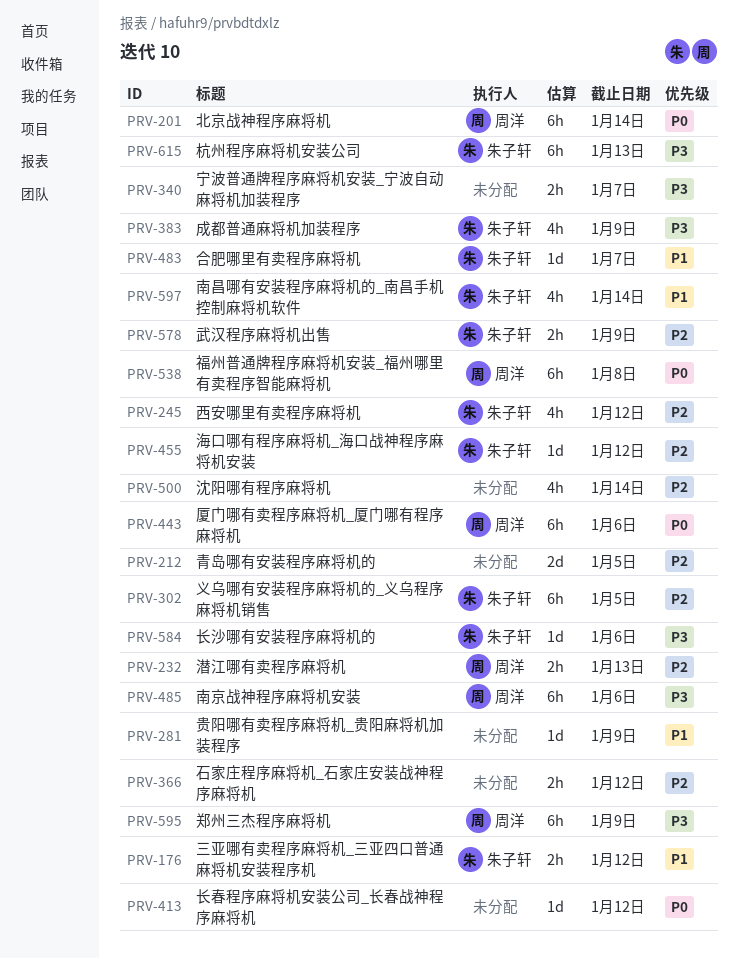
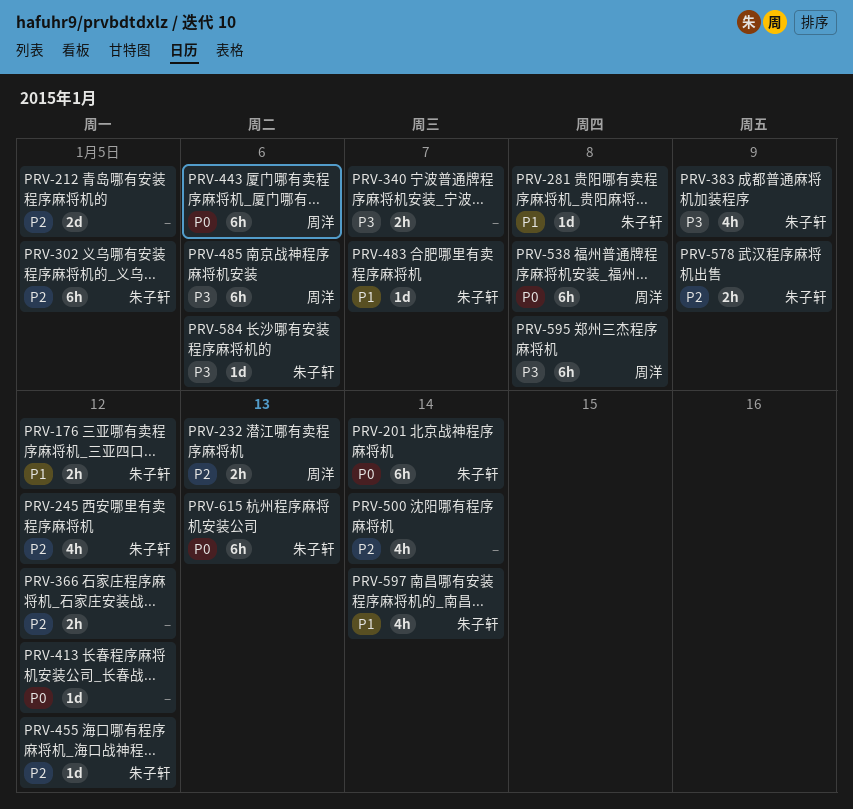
PRV-201, owner: 周洋 -> 朱子轩
PRV-281, owner: none -> 朱子轩
PRV-281, due: Jan 9 -> Jan 8
PRV-595, due: Jan 9 -> Jan 8
PRV-615, priority: P3 -> P0

